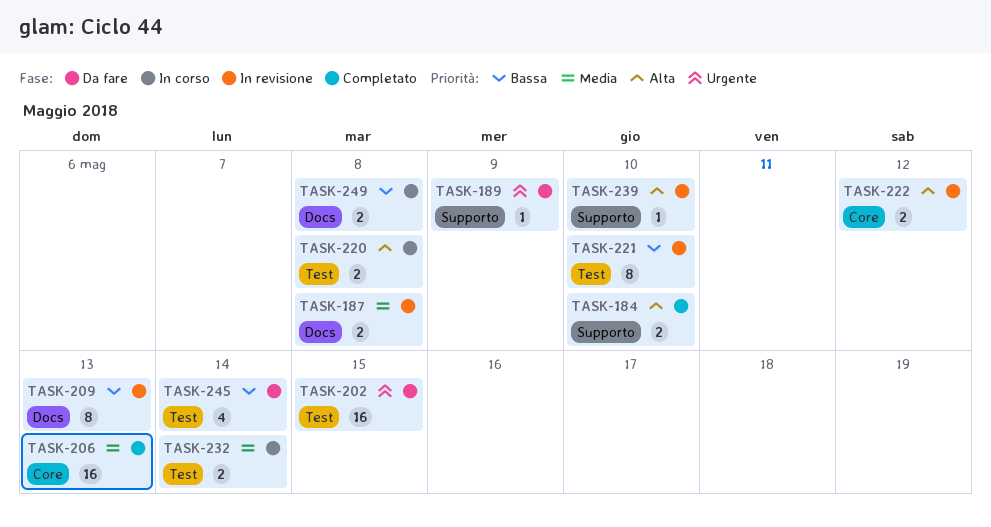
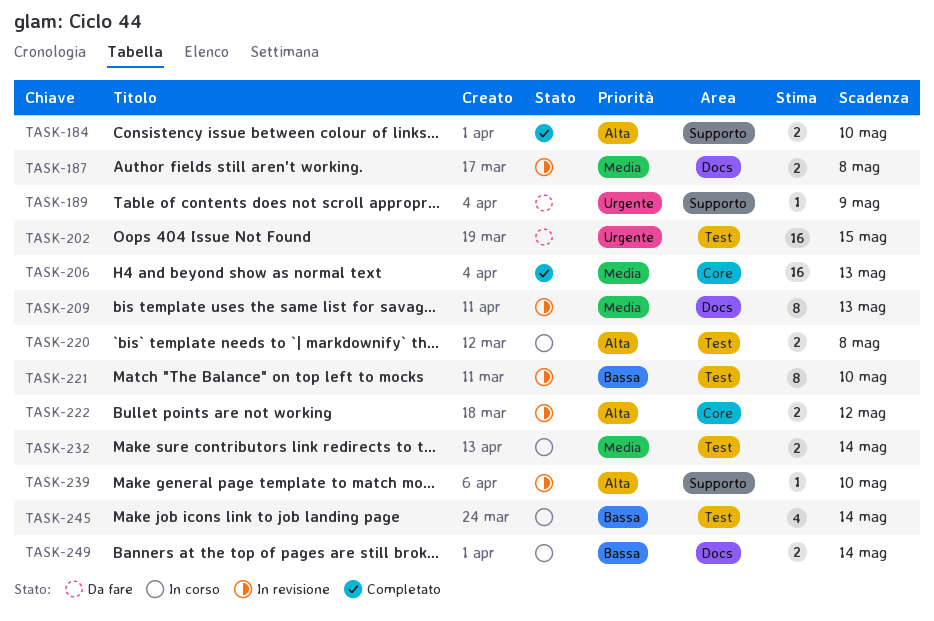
TASK-209, priority: Bassa -> Media
TASK-245, status: Da fare -> In corso
TASK-249, due: May 8 -> May 14

